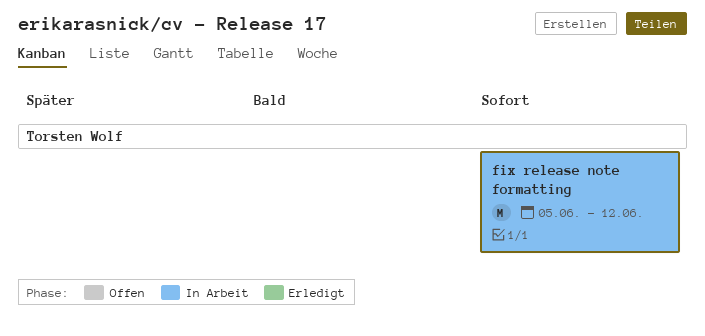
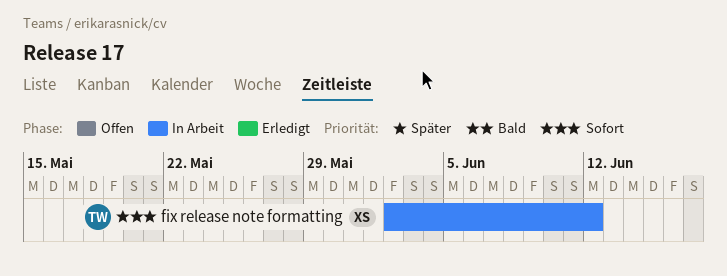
fix release note formatting, estimate: M -> XS
fix release note formatting, start: Jun 5 -> Jun 2

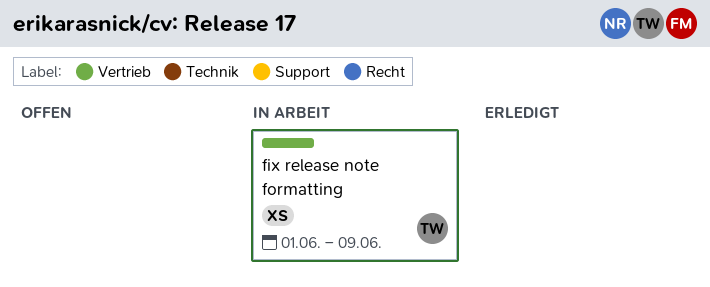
fix release note formatting, start: Jun 2 -> Jun 1
fix release note formatting, due: Jun 12 -> Jun 9

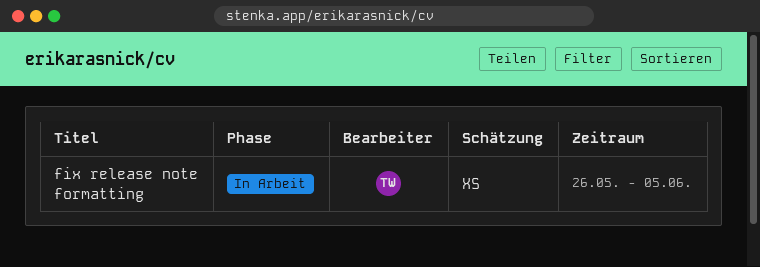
fix release note formatting, start: Jun 1 -> May 26
fix release note formatting, due: Jun 9 -> Jun 5

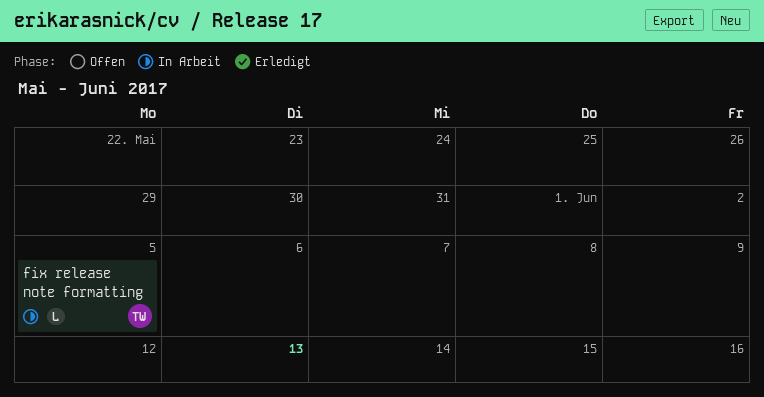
fix release note formatting, estimate: XS -> L

